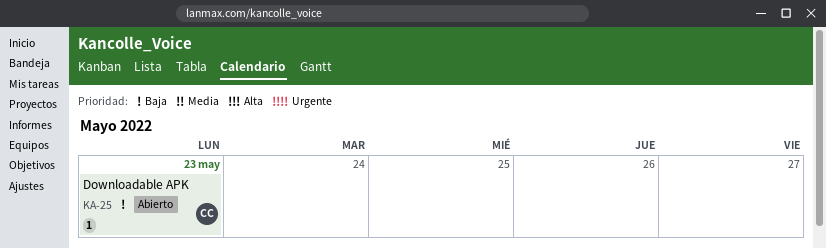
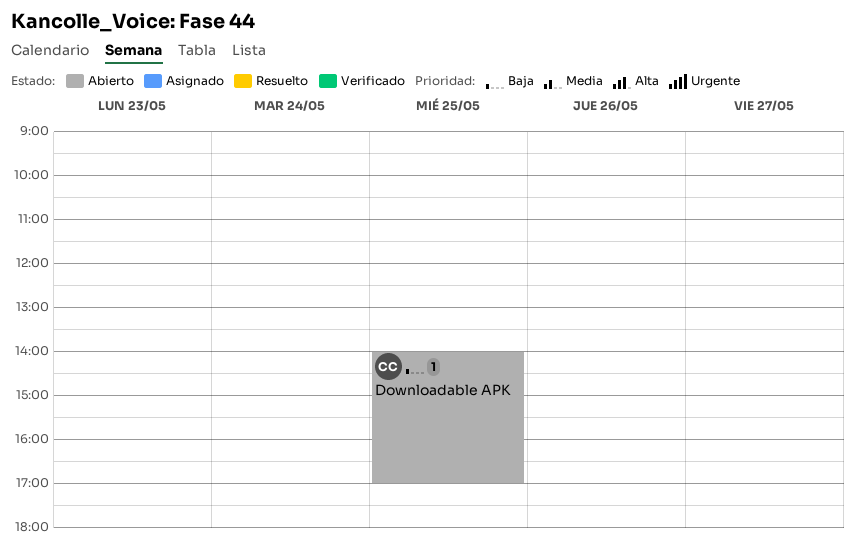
Downloadable APK, day: May 23 -> May 25

